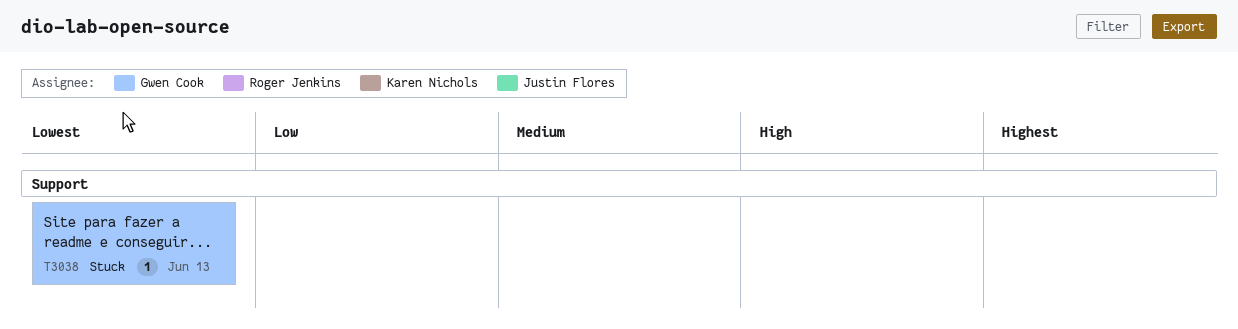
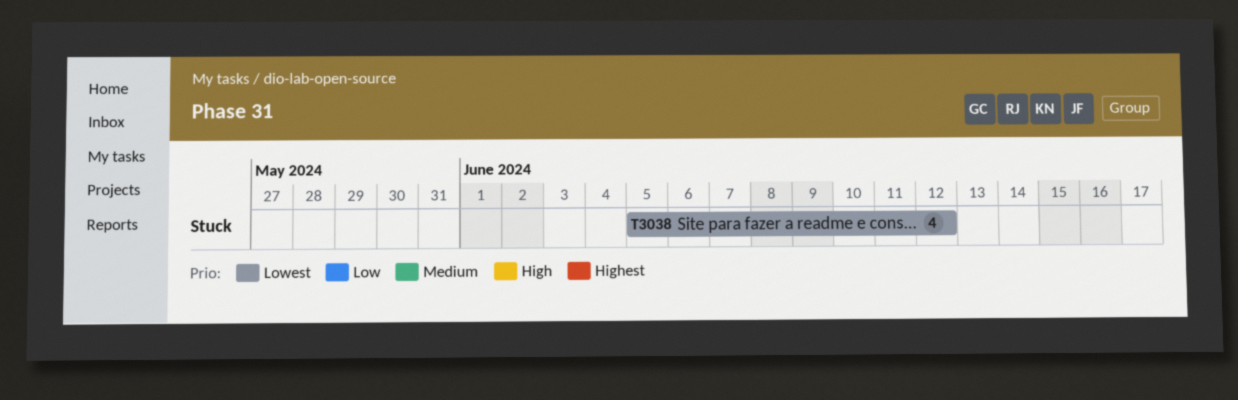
T3038, estimate: 1 -> 4
T3038, due: Jun 13 -> Jun 12

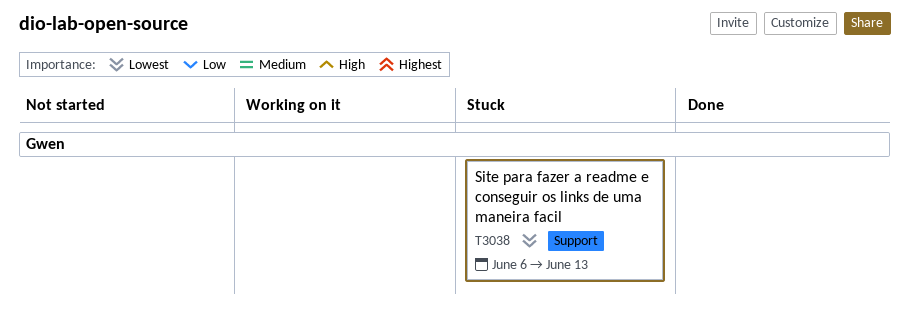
T3038, start: Jun 5 -> Jun 6
T3038, due: Jun 12 -> Jun 13

